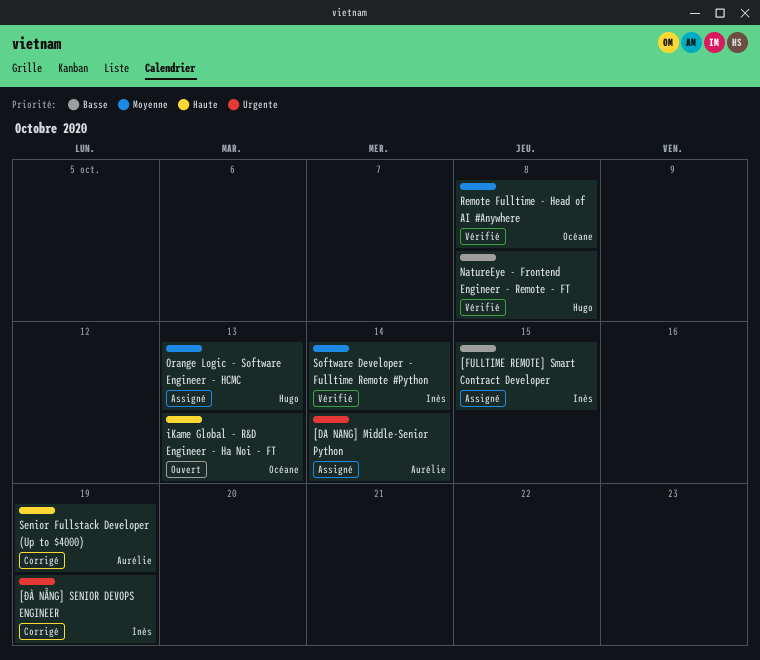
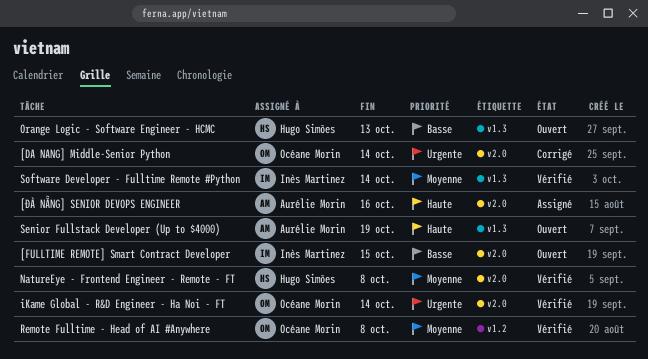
[DA NANG] Middle-Senior Python, status: Assigné -> Corrigé
[DA NANG] Middle-Senior Python, owner: Aurélie Morin -> Océane Morin
[FULLTIME REMOTE] Smart Contract Developer, status: Assigné -> Ouvert
[ĐÀ NẴNG] SENIOR DEVOPS ENGINEER, status: Corrigé -> Assigné
[ĐÀ NẴNG] SENIOR DEVOPS ENGINEER, owner: Inès Martinez -> Aurélie Morin
[ĐÀ NẴNG] SENIOR DEVOPS ENGINEER, priority: Urgente -> Haute
[ĐÀ NẴNG] SENIOR DEVOPS ENGINEER, due: Oct 19 -> Oct 16
iKame Global - R&D Engineer - Ha Noi - FT, status: Ouvert -> Vérifié
iKame Global - R&D Engineer - Ha Noi - FT, priority: Haute -> Urgente
iKame Global - R&D Engineer - Ha Noi - FT, due: Oct 13 -> Oct 14
NatureEye - Frontend Engineer - Remote - FT, priority: Basse -> Moyenne
Orange Logic - Software Engineer - HCMC, status: Assigné -> Ouvert
Orange Logic - Software Engineer - HCMC, priority: Moyenne -> Basse
Senior Fullstack Developer (Up to $4000), status: Corrigé -> Ouvert

